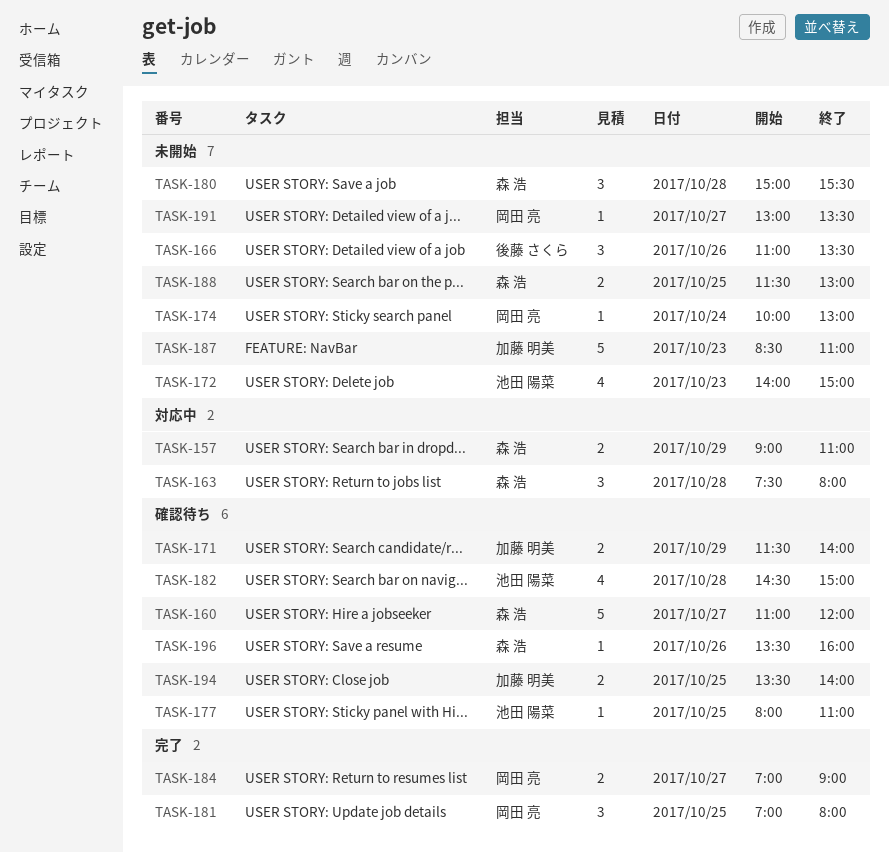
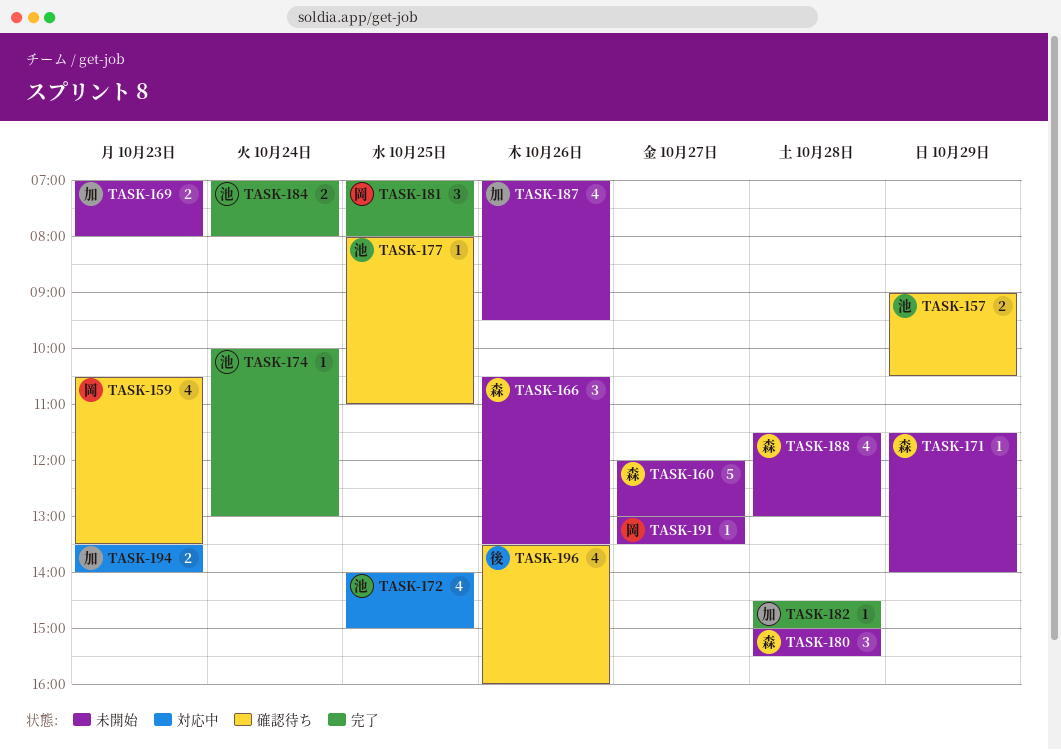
TASK-157, status: 対応中 -> 確認待ち
TASK-157, owner: 森 浩 -> 池田 陽菜
TASK-157, ends: 11:00 -> 10:30
TASK-159: none -> present
TASK-160, status: 確認待ち -> 未開始
TASK-160, begins: 11:00 -> 12:00
TASK-160, ends: 12:00 -> 13:00
TASK-163: present -> none
TASK-166, owner: 後藤 さくら -> 森 浩
TASK-166, begins: 11:00 -> 10:30
TASK-169: none -> present
TASK-171, status: 確認待ち -> 未開始
TASK-171, owner: 加藤 明美 -> 森 浩
TASK-171, estimate: 2 -> 1
TASK-172, status: 未開始 -> 対応中
TASK-172, day: Oct 23 -> Oct 25
TASK-174, status: 未開始 -> 完了
TASK-174, owner: 岡田 亮 -> 池田 陽菜
TASK-182, status: 確認待ち -> 完了
TASK-182, owner: 池田 陽菜 -> 加藤 明美
TASK-182, estimate: 4 -> 1
TASK-184, owner: 岡田 亮 -> 池田 陽菜
TASK-184, day: Oct 27 -> Oct 24
TASK-184, ends: 09:00 -> 08:00
TASK-187, estimate: 5 -> 4
TASK-187, day: Oct 23 -> Oct 26
TASK-187, begins: 08:30 -> 07:00
TASK-187, ends: 11:00 -> 09:30
TASK-188, estimate: 2 -> 4
TASK-188, day: Oct 25 -> Oct 28
TASK-194, status: 確認待ち -> 対応中
TASK-194, day: Oct 25 -> Oct 23
TASK-196, owner: 森 浩 -> 後藤 さくら
TASK-196, estimate: 1 -> 4

